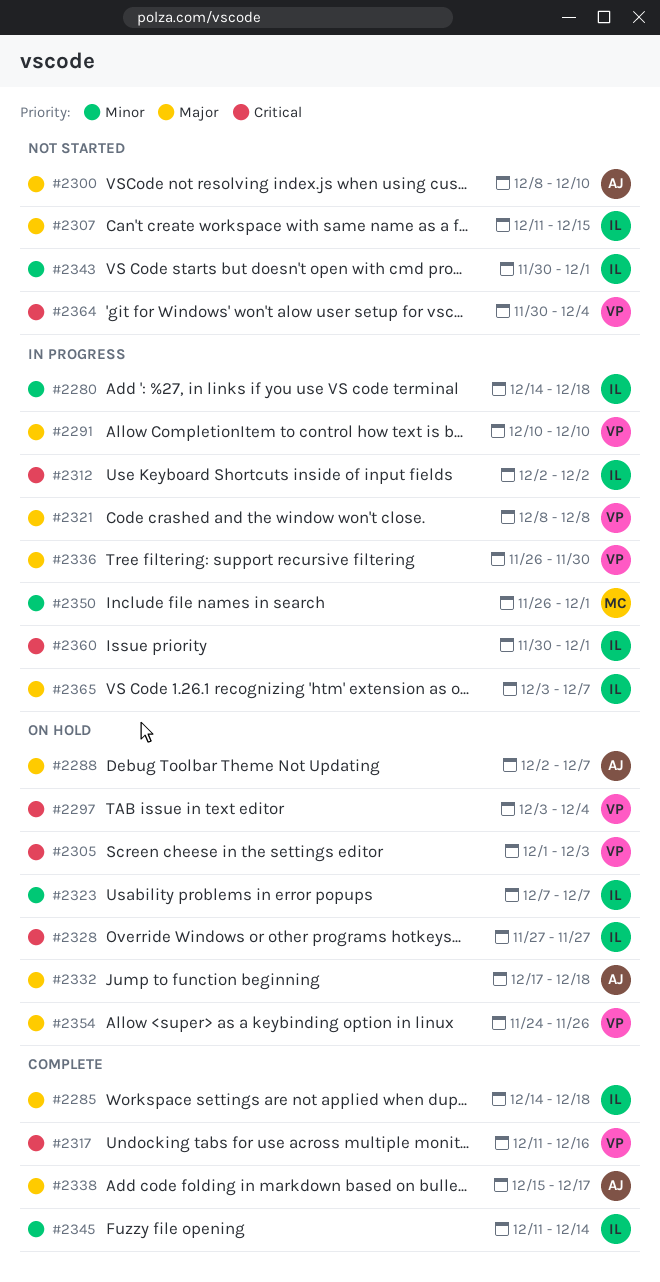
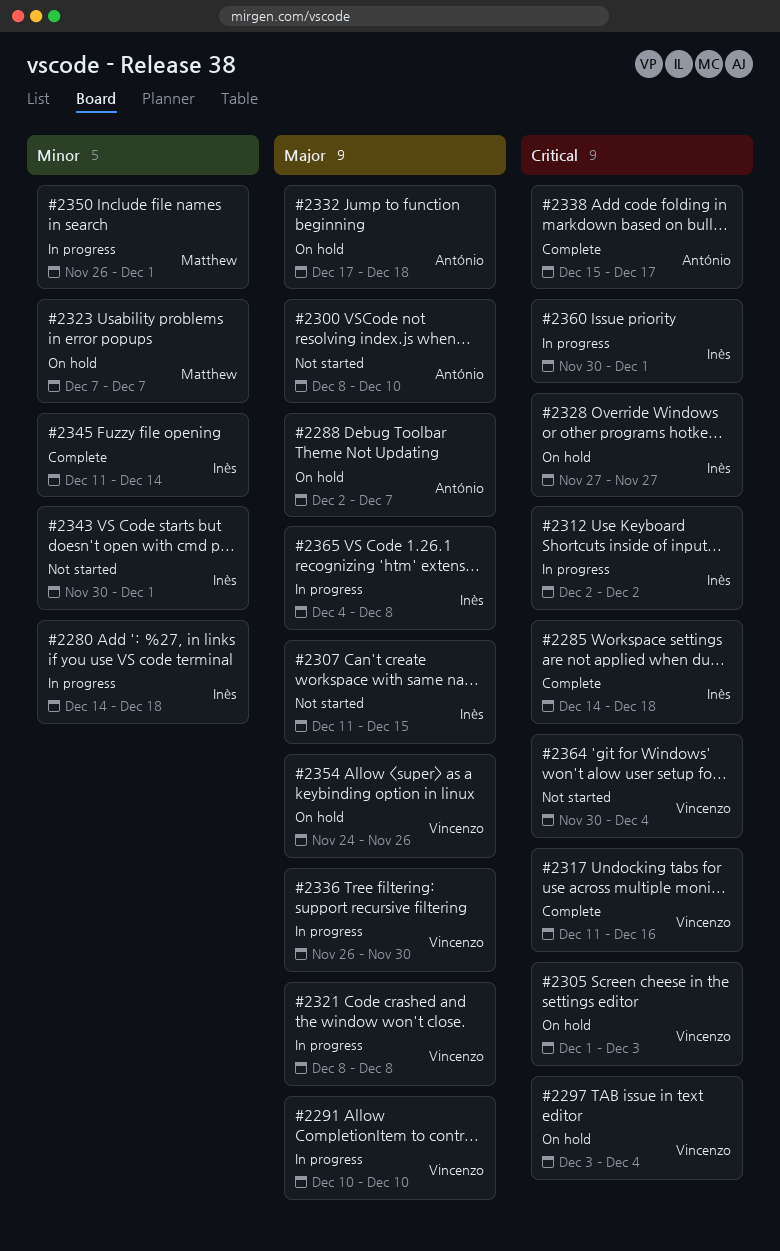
#2285, priority: Major -> Critical
#2323, owner: Inès -> Matthew
#2338, priority: Major -> Critical
#2365, start: Dec 3 -> Dec 4
#2365, due: Dec 7 -> Dec 8

